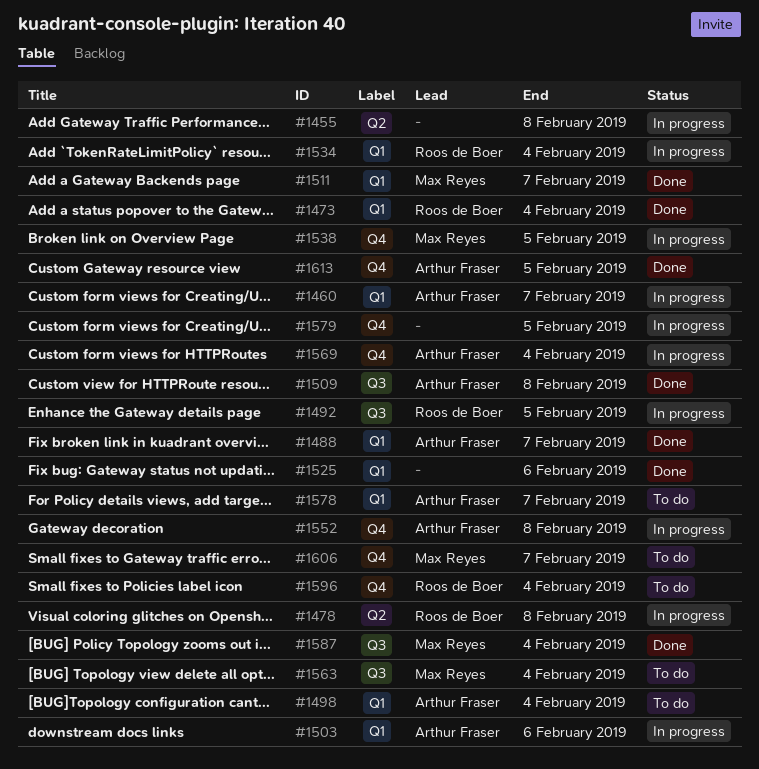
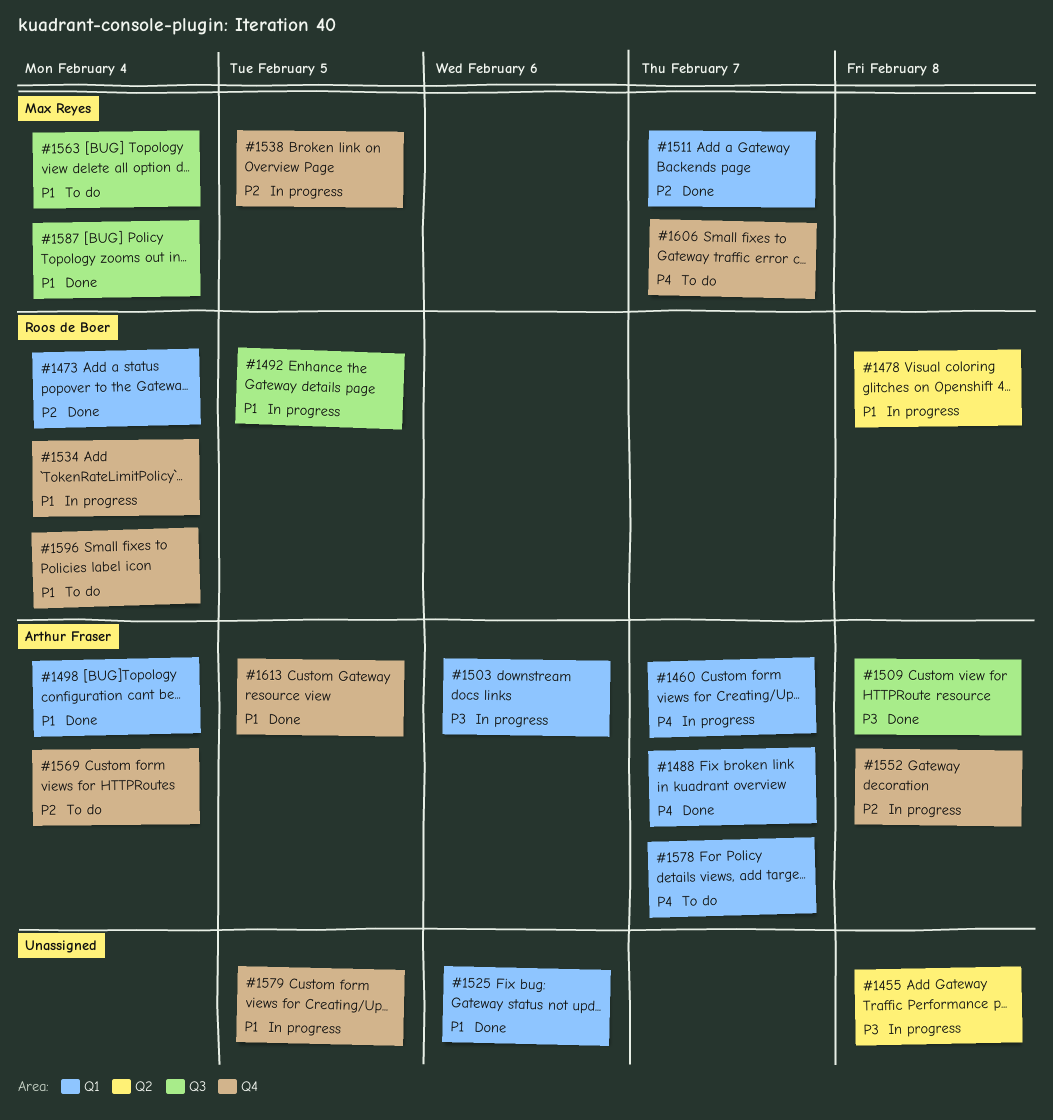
#1498, status: To do -> Done
#1534, label: Q1 -> Q4
#1569, status: In progress -> To do

